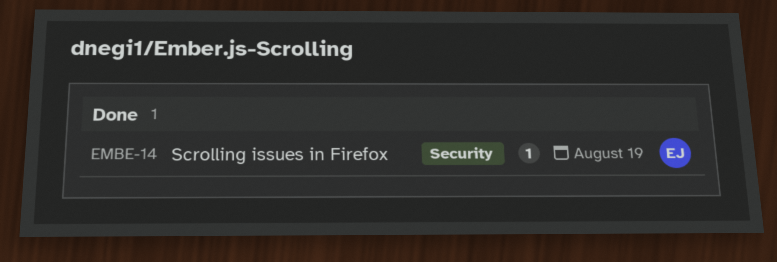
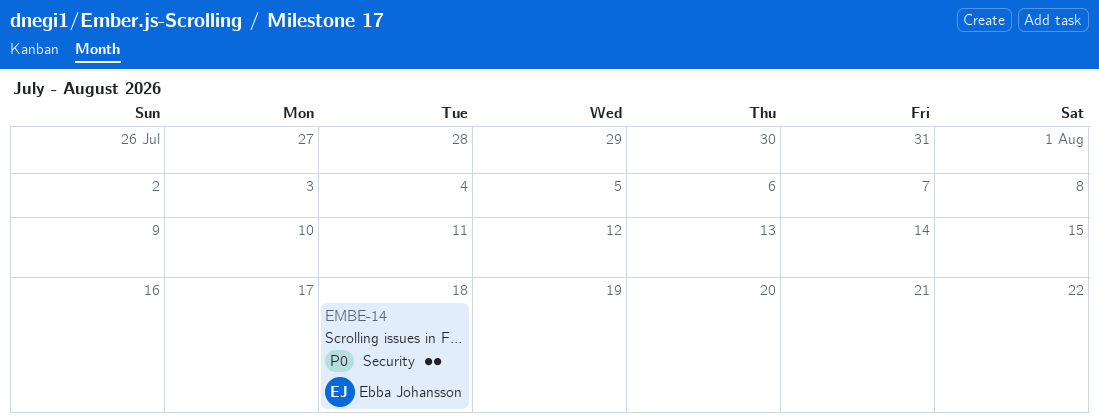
EMBE-14, estimate: 1 -> 2
EMBE-14, due: Aug 19 -> Aug 18

